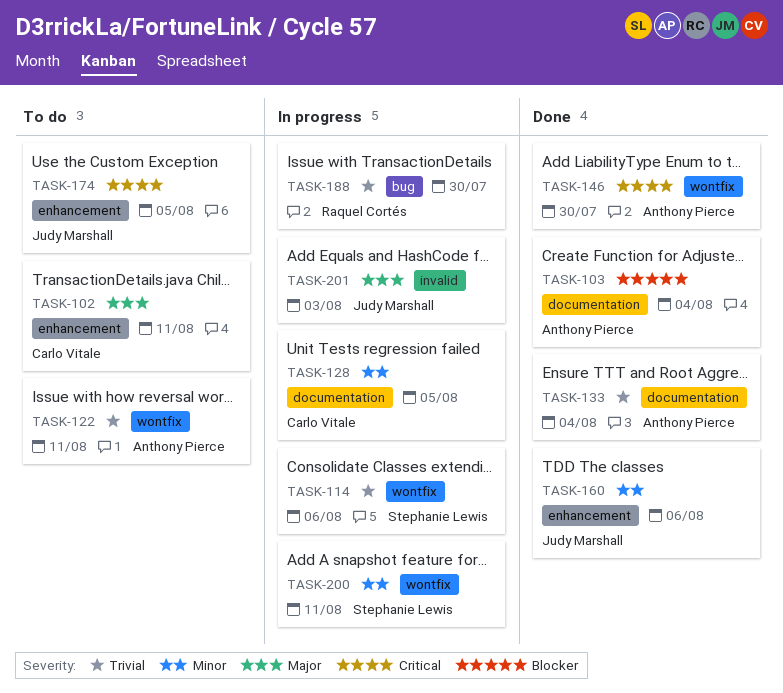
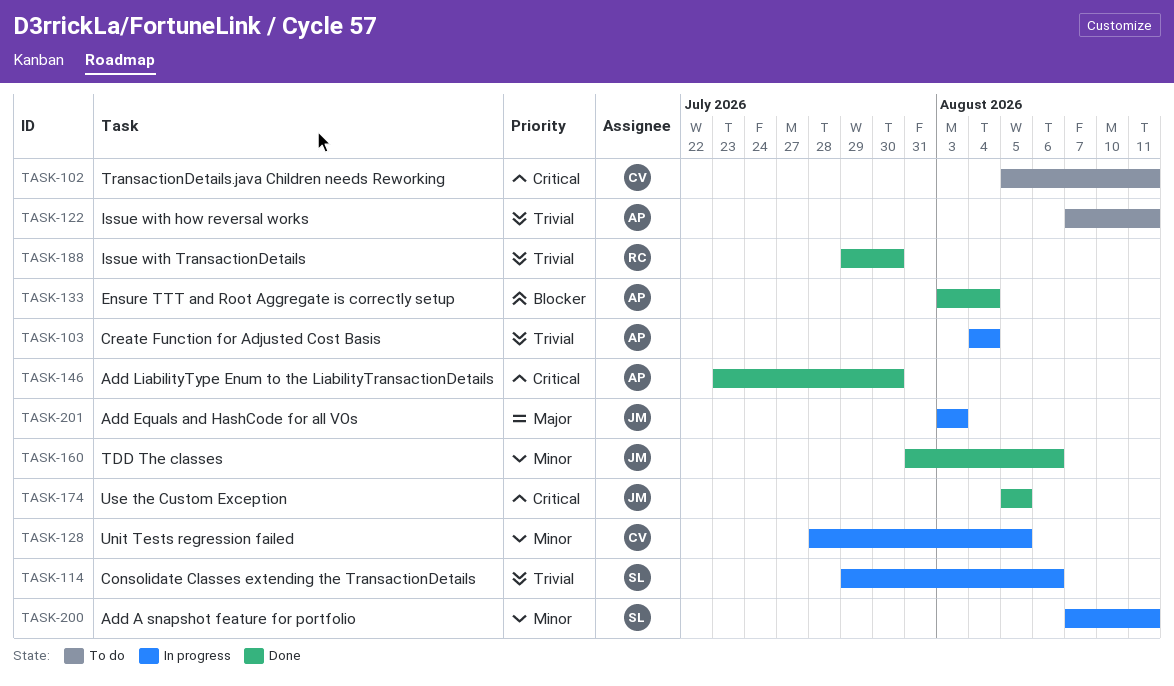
TASK-102, priority: Major -> Critical
TASK-103, status: Done -> In progress
TASK-103, priority: Blocker -> Trivial
TASK-133, priority: Trivial -> Blocker
TASK-174, status: To do -> Done
TASK-188, status: In progress -> Done

